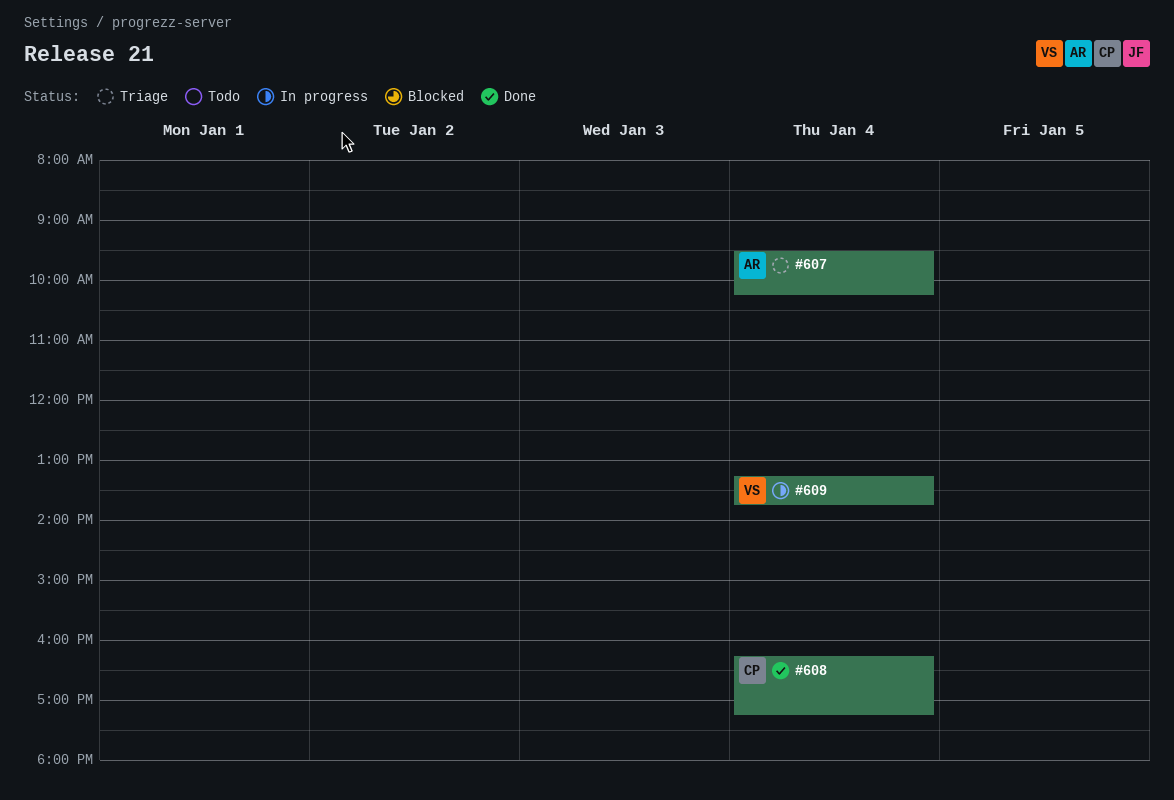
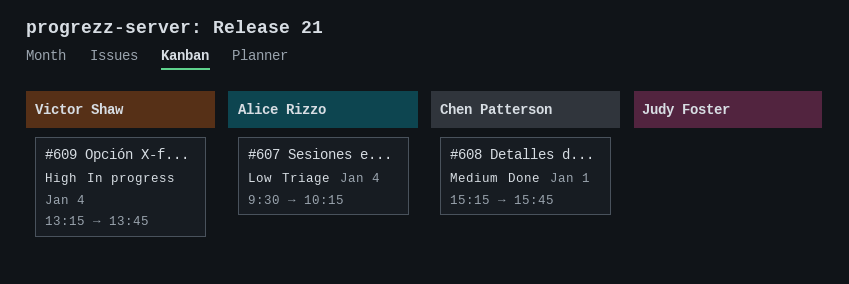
#608, day: Jan 4 -> Jan 1
#608, begins: 16:15 -> 15:15
#608, ends: 17:15 -> 15:45

